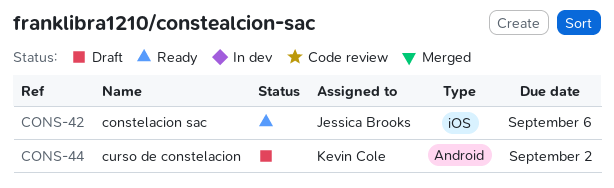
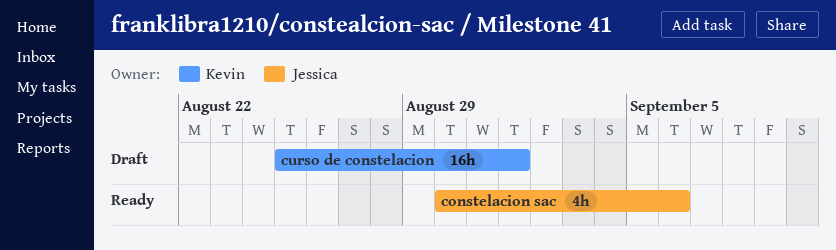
curso de constelacion, due: Sep 2 -> Sep 1

